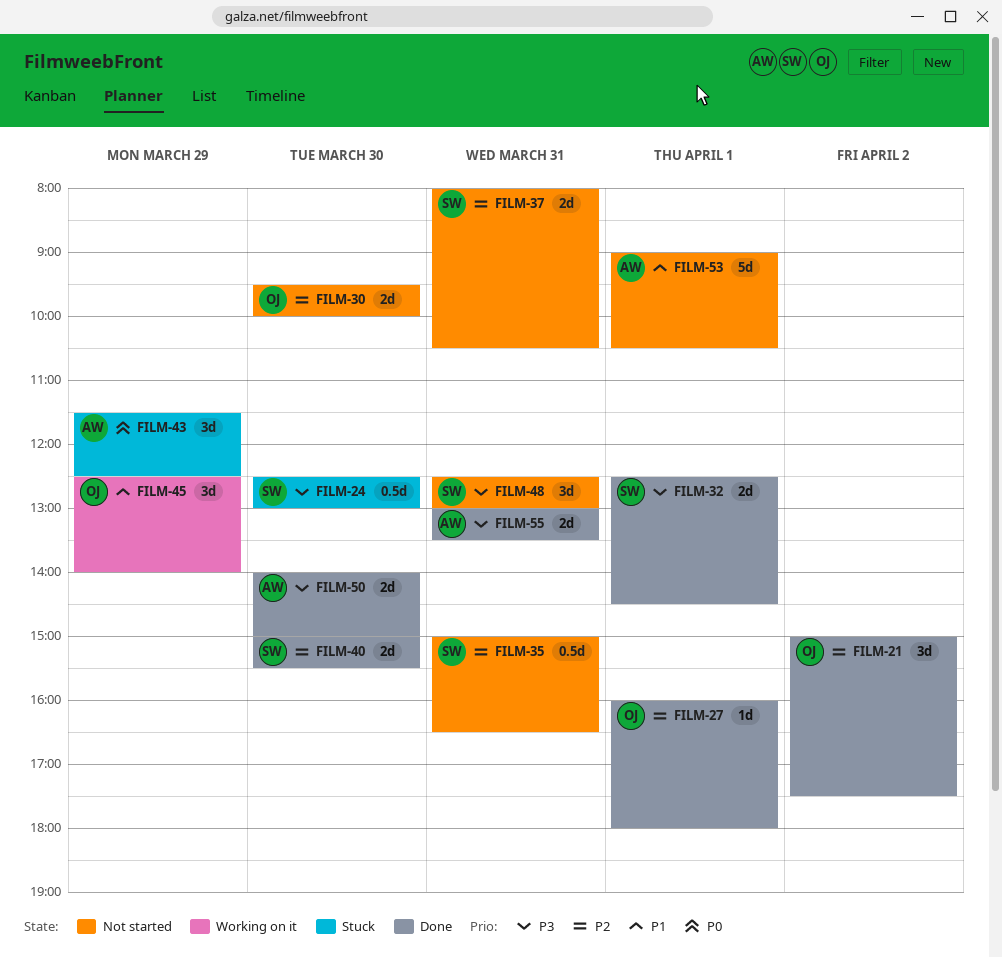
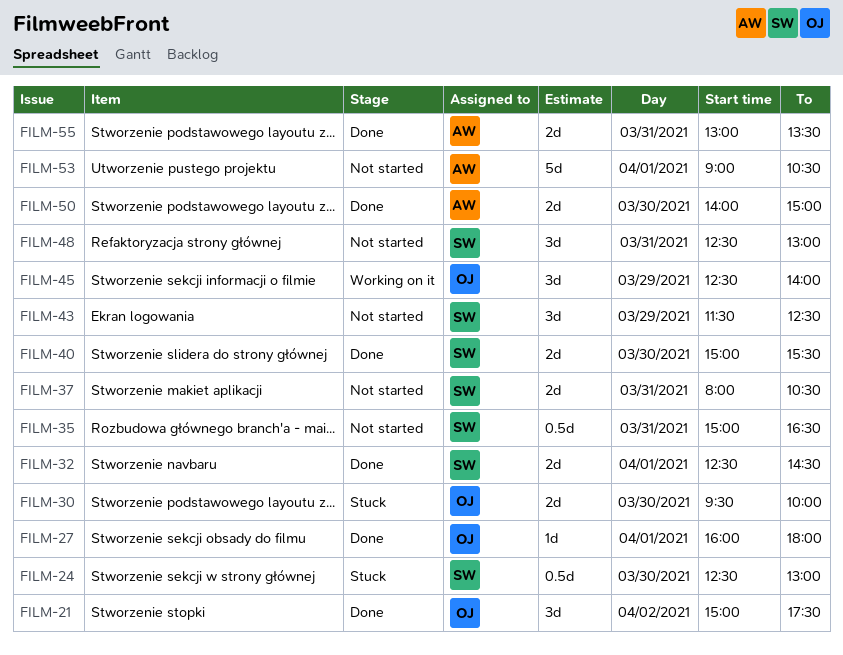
FILM-30, status: Not started -> Stuck
FILM-43, status: Stuck -> Not started
FILM-43, owner: AW -> SW

